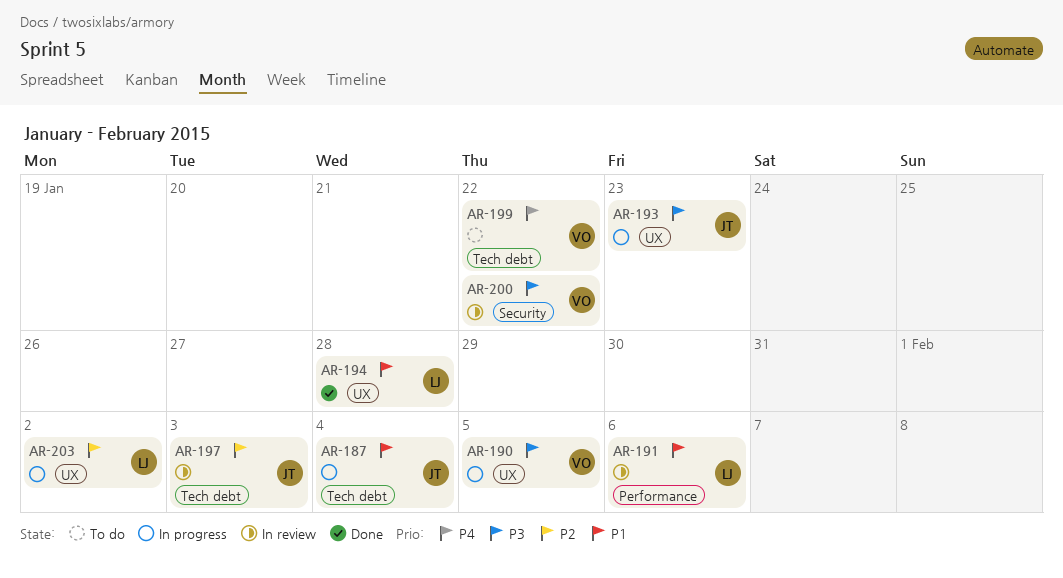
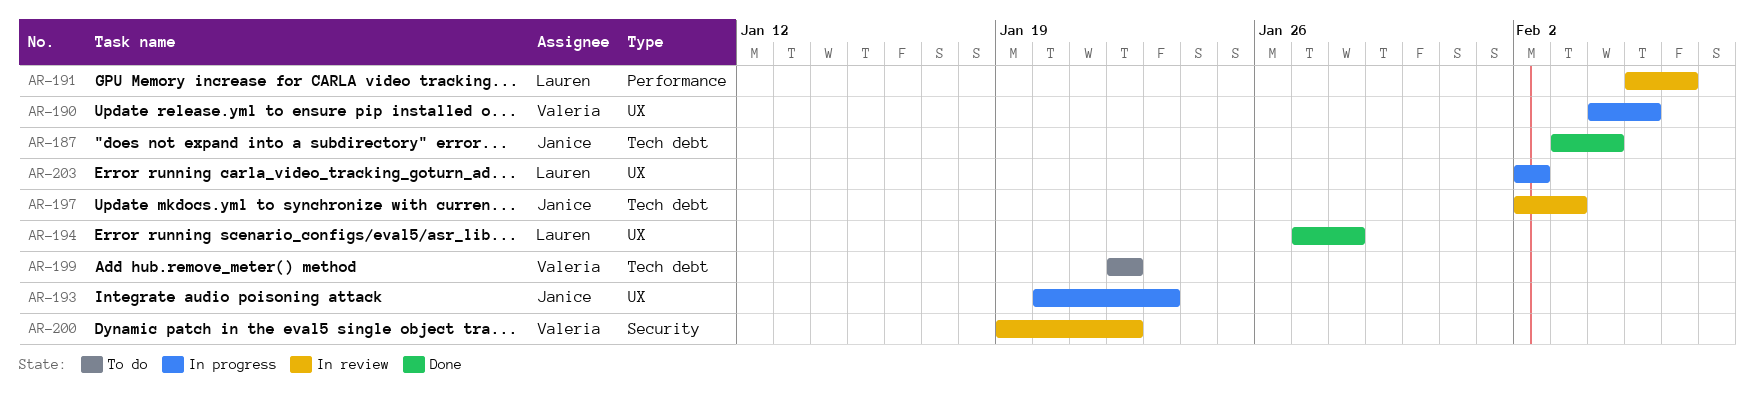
AR-187, status: In progress -> Done

